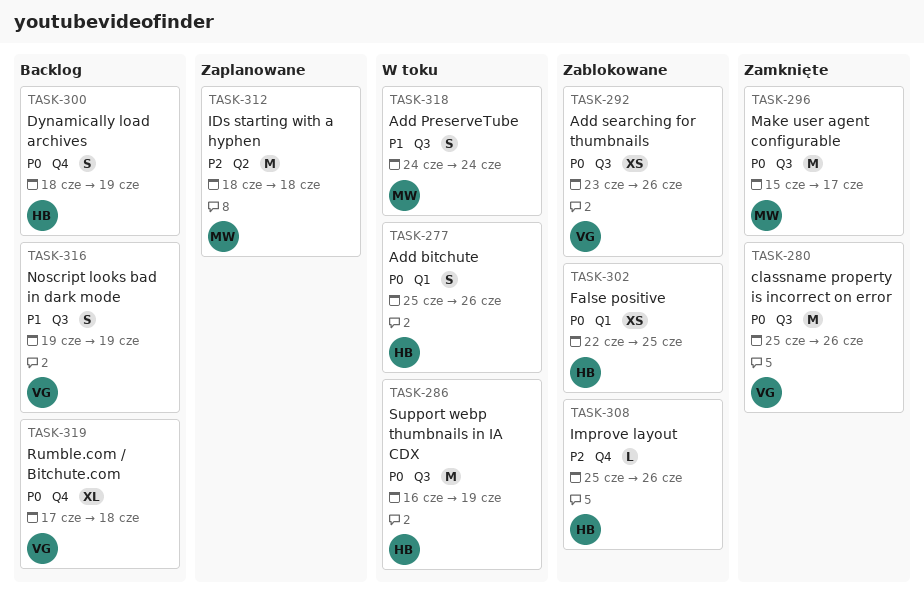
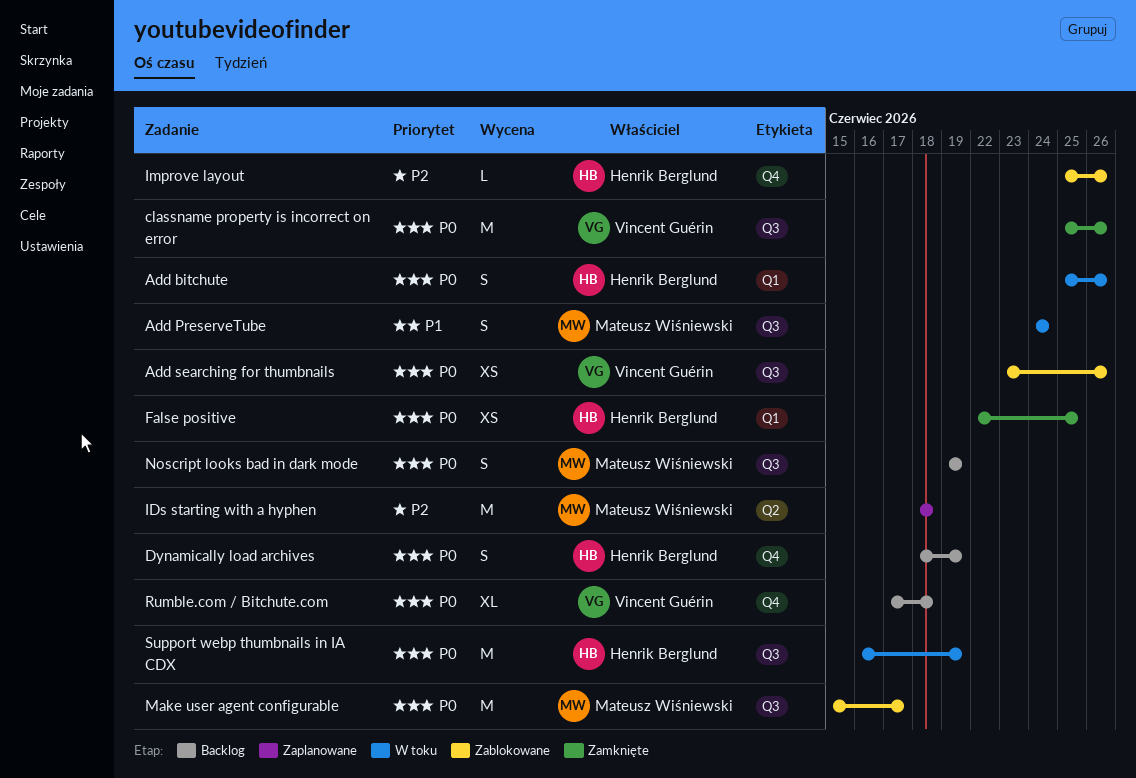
False positive, status: Zablokowane -> Zamknięte
Make user agent configurable, status: Zamknięte -> Zablokowane
Noscript looks bad in dark mode, owner: Vincent Guérin -> Mateusz Wiśniewski
Noscript looks bad in dark mode, priority: P1 -> P0

